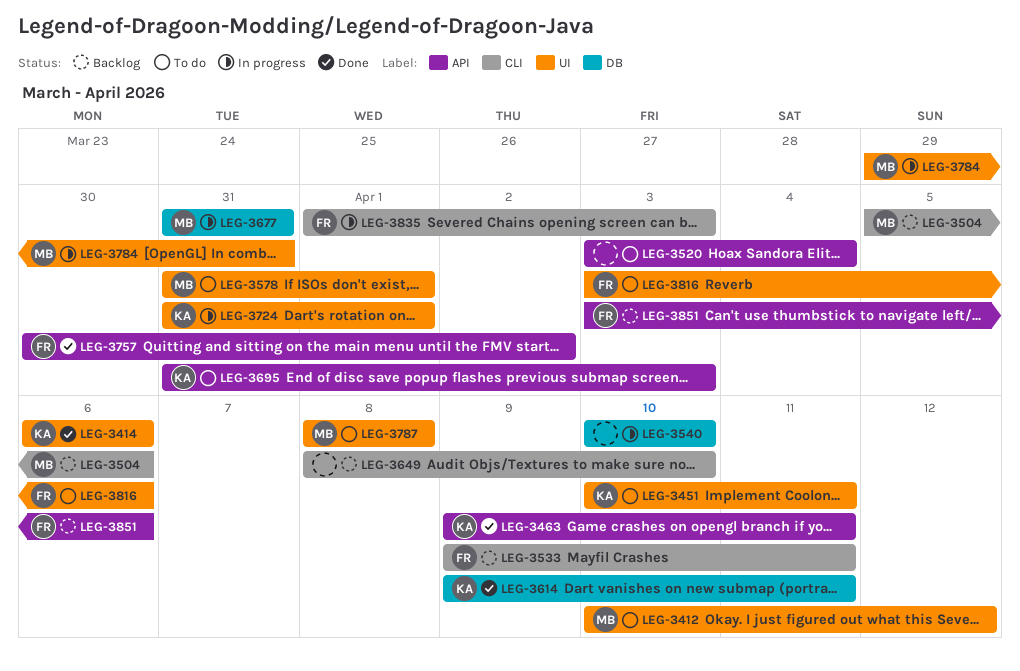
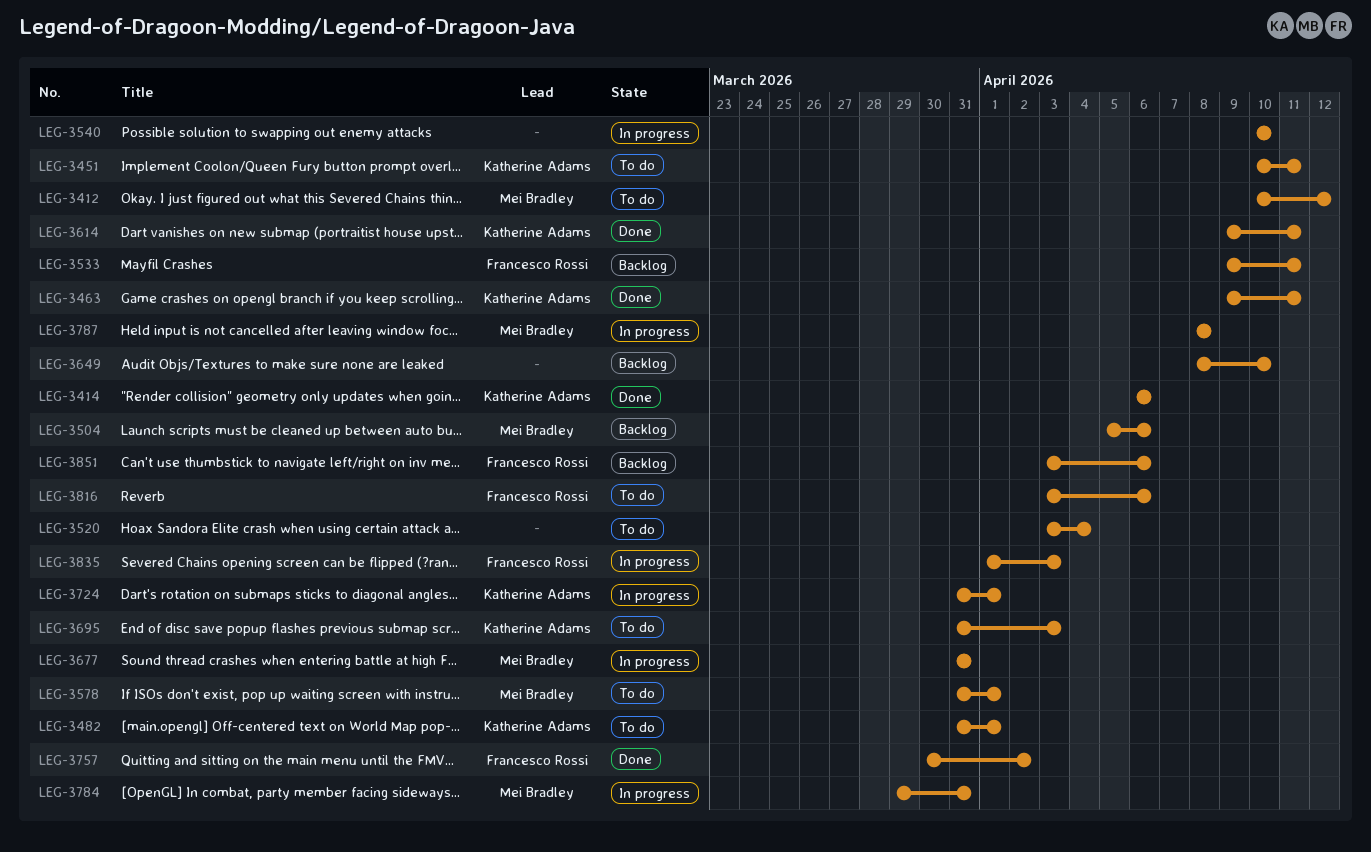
LEG-3482: none -> present
LEG-3787, status: To do -> In progress

